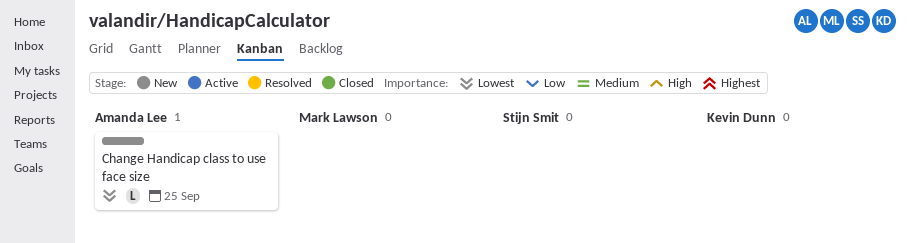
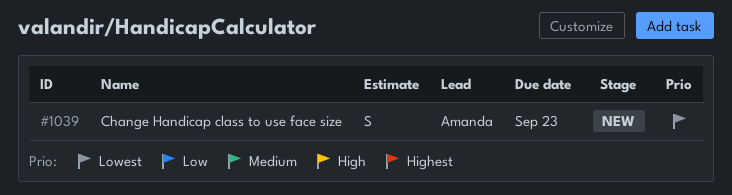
Change Handicap class to use face size, estimate: L -> S
Change Handicap class to use face size, due: Sep 25 -> Sep 23

